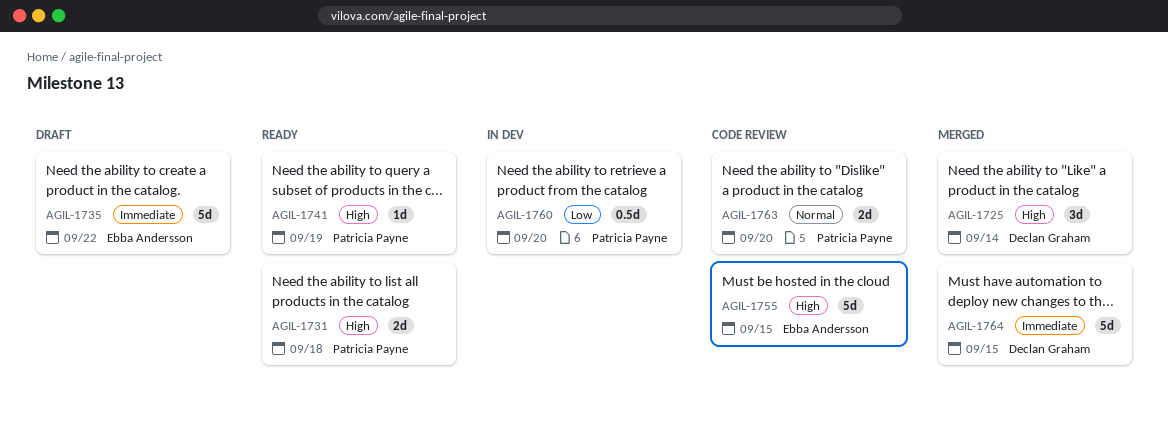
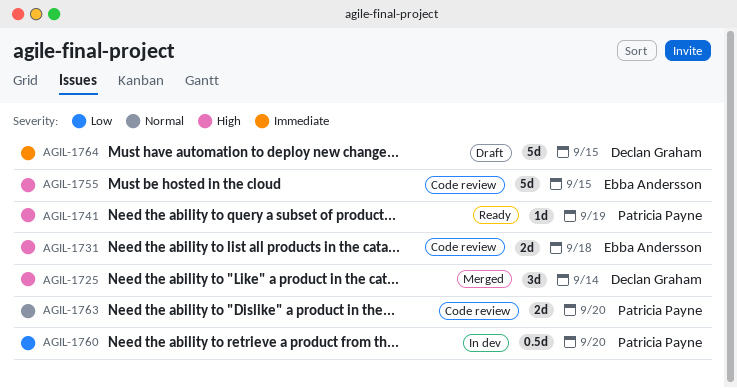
AGIL-1731, status: Ready -> Code review
AGIL-1731, owner: Patricia Payne -> Ebba Andersson
AGIL-1735: present -> none
AGIL-1764, status: Merged -> Draft

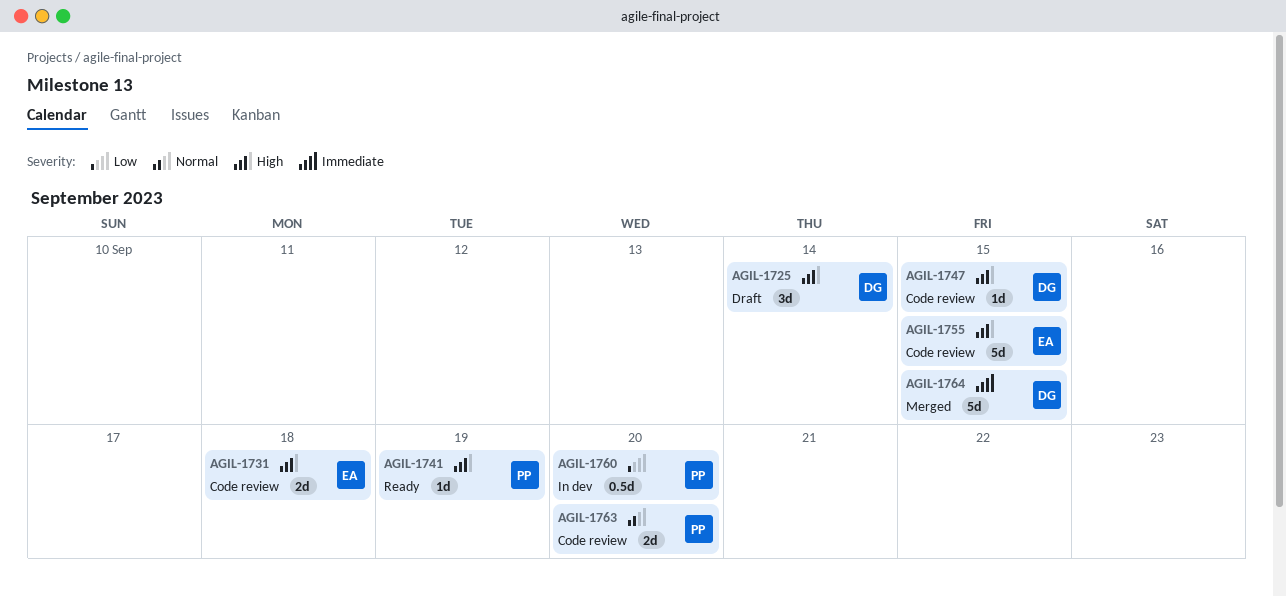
AGIL-1725, status: Merged -> Draft
AGIL-1747: none -> present
AGIL-1764, status: Draft -> Merged

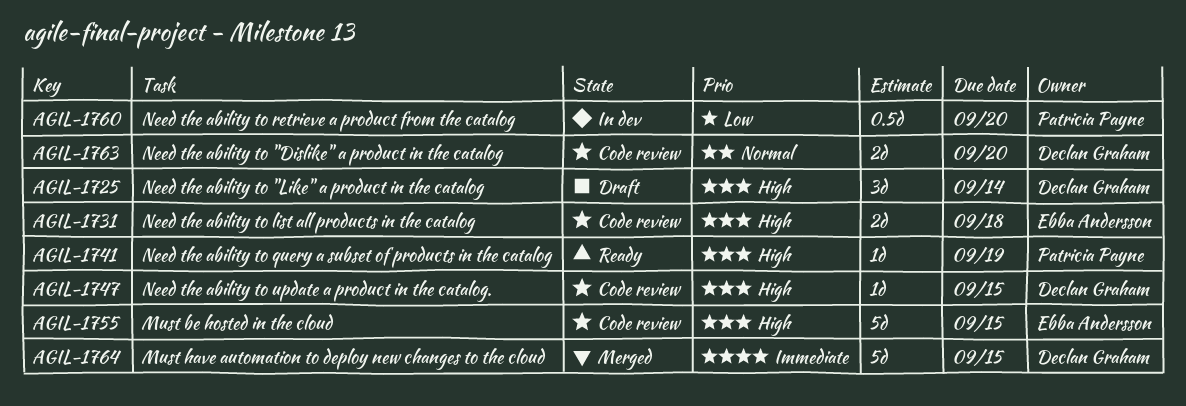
AGIL-1763, owner: Patricia Payne -> Declan Graham

